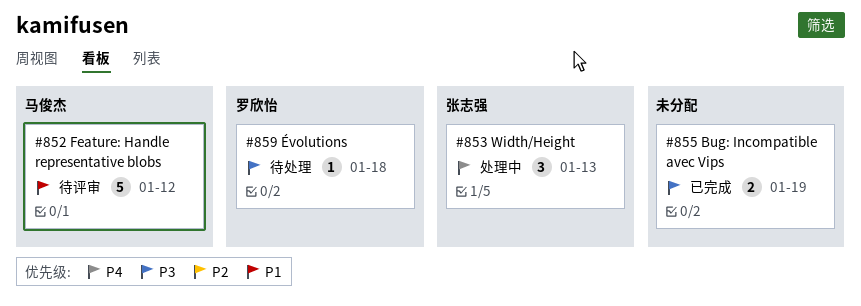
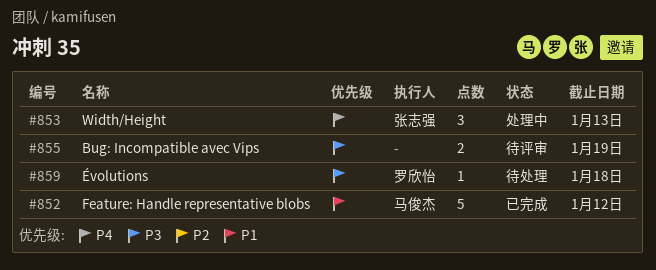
#852, status: 待评审 -> 已完成
#855, status: 已完成 -> 待评审

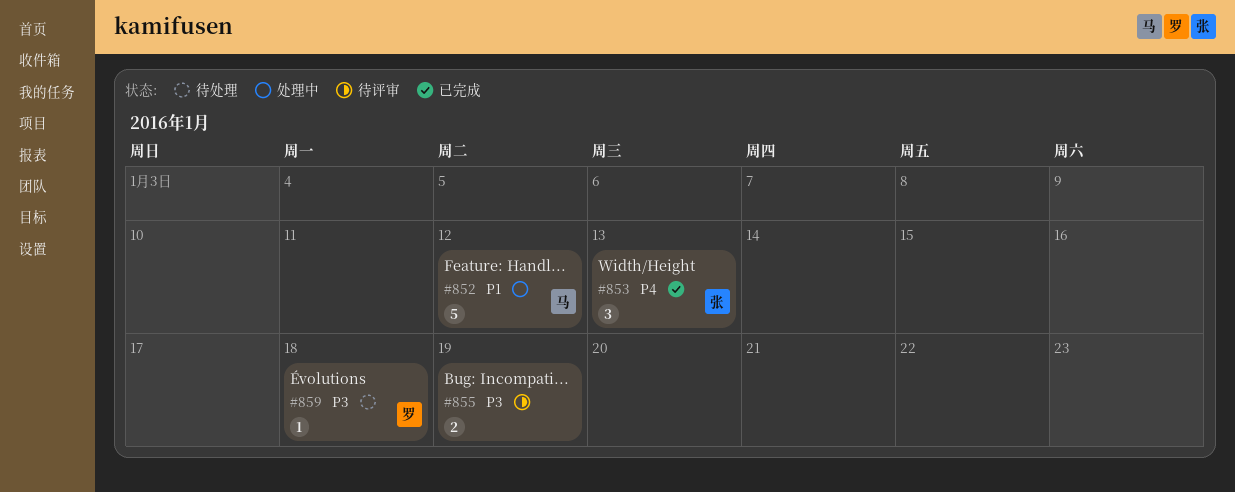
#852, status: 已完成 -> 处理中
#853, status: 处理中 -> 已完成

